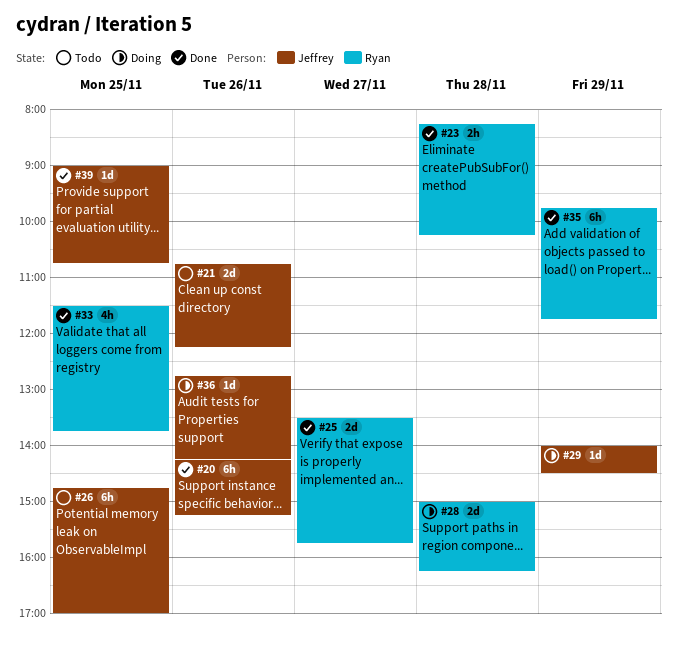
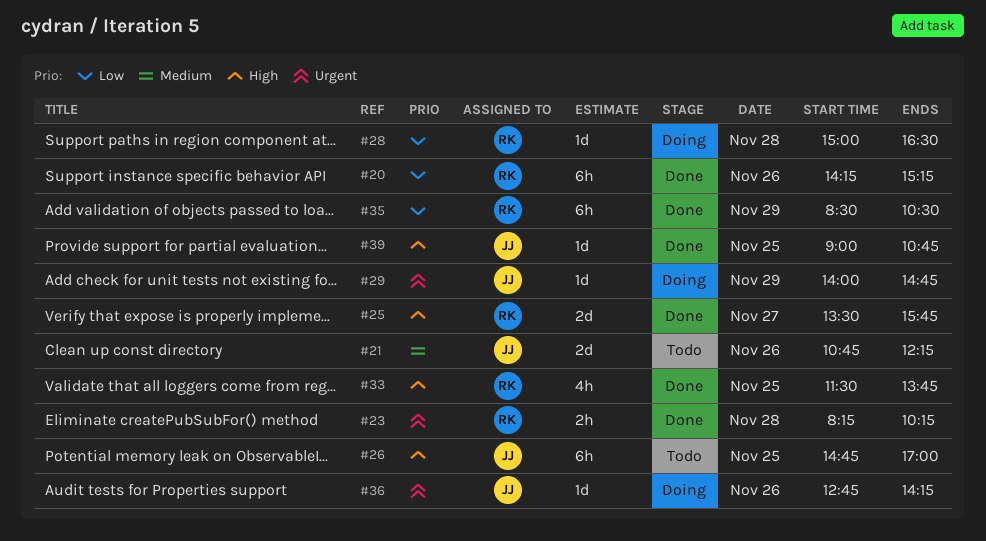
#20, owner: Jeffrey -> Ryan
#28, estimate: 2d -> 1d
#28, ends: 16:15 -> 16:30
#29, ends: 14:30 -> 14:45
#35, begins: 09:45 -> 08:30
#35, ends: 11:45 -> 10:30

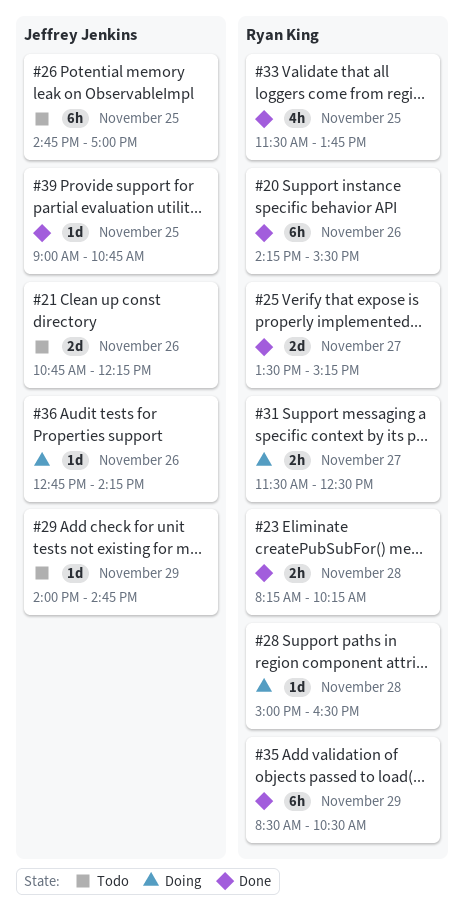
#20, ends: 15:15 -> 15:30
#25, ends: 15:45 -> 15:15
#29, status: Doing -> Todo
#31: none -> present

